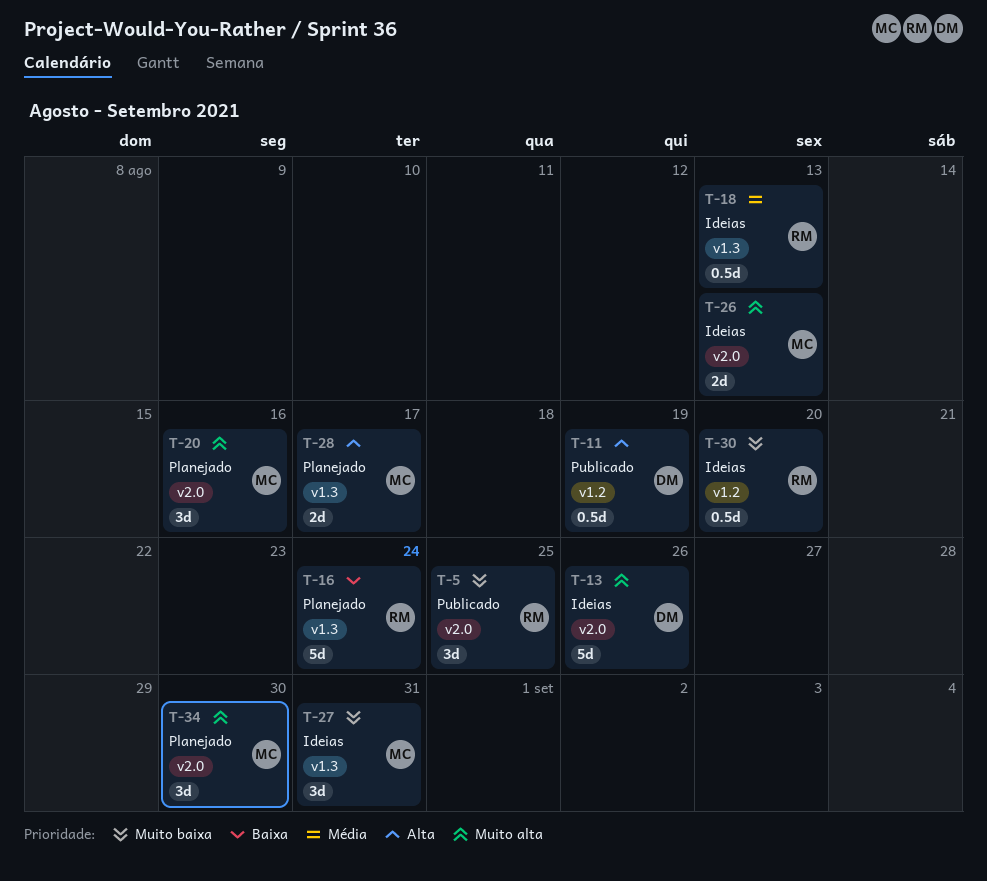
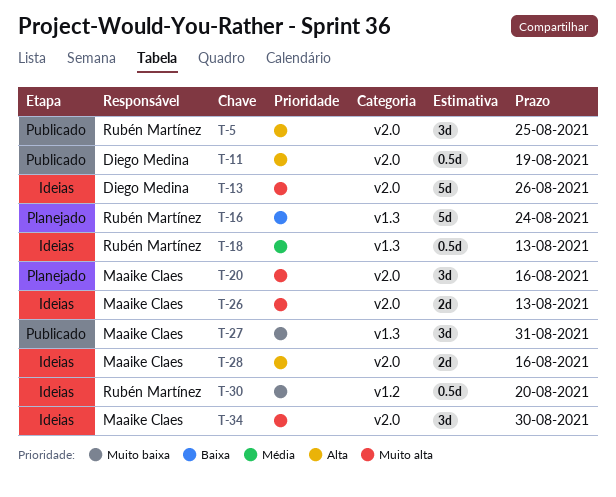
T-5, priority: Muito baixa -> Alta
T-11, label: v1.2 -> v2.0
T-27, status: Ideias -> Publicado
T-28, status: Planejado -> Ideias
T-28, label: v1.3 -> v2.0
T-28, due: Aug 17 -> Aug 16
T-34, status: Planejado -> Ideias

